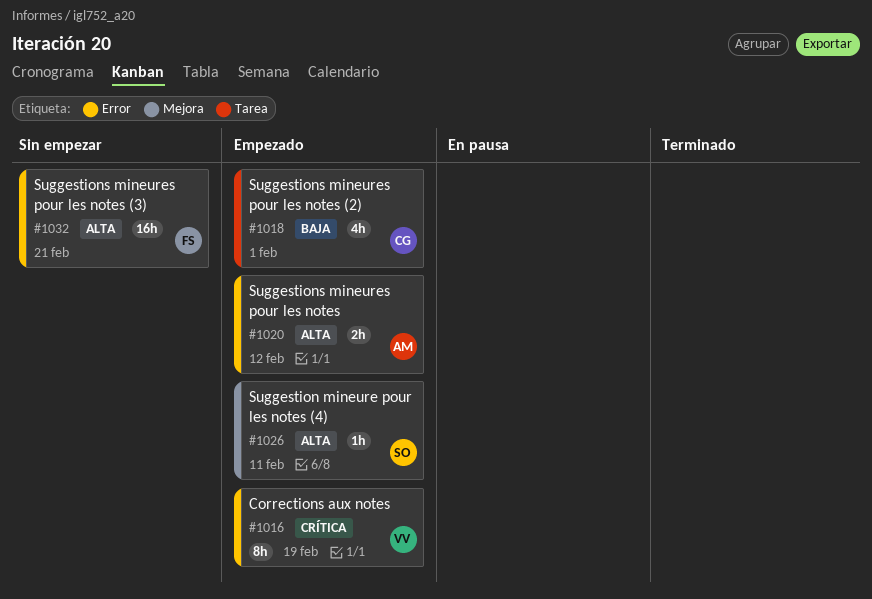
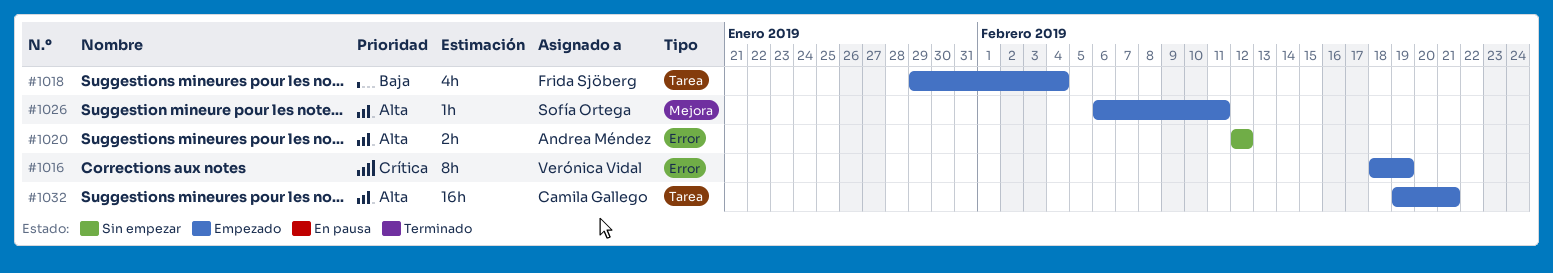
#1018, owner: Camila Gallego -> Frida Sjöberg
#1018, due: Feb 1 -> Feb 4
#1020, status: Empezado -> Sin empezar
#1032, status: Sin empezar -> Empezado
#1032, owner: Frida Sjöberg -> Camila Gallego
#1032, label: Error -> Tarea

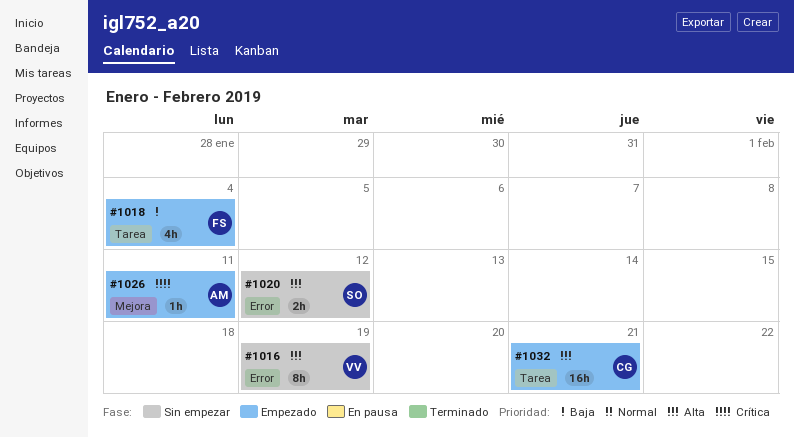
#1016, status: Empezado -> Sin empezar
#1016, priority: Crítica -> Alta
#1020, owner: Andrea Méndez -> Sofía Ortega
#1026, owner: Sofía Ortega -> Andrea Méndez
#1026, priority: Alta -> Crítica

